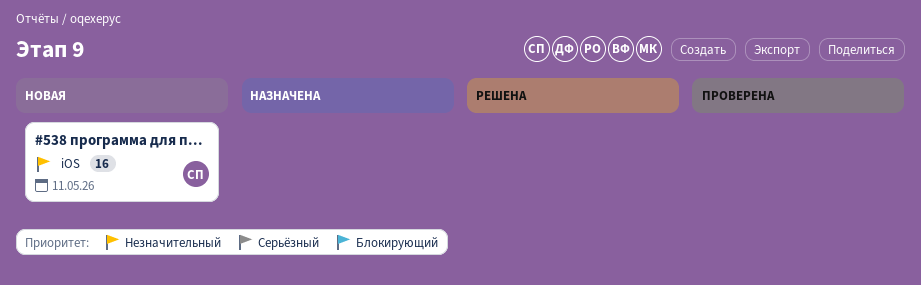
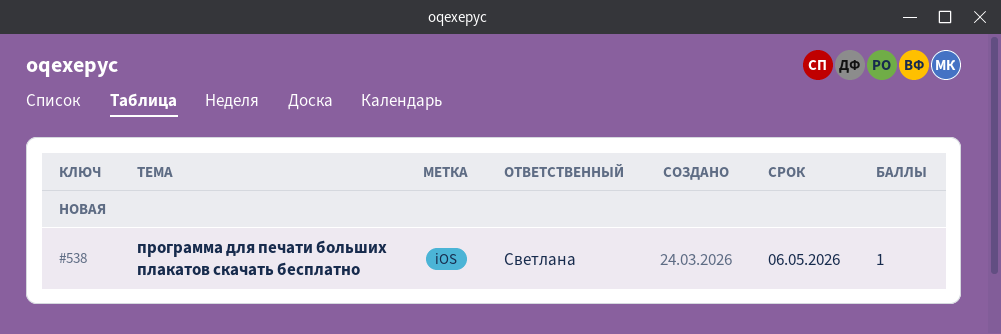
#538, estimate: 16 -> 1
#538, due: May 11 -> May 6

